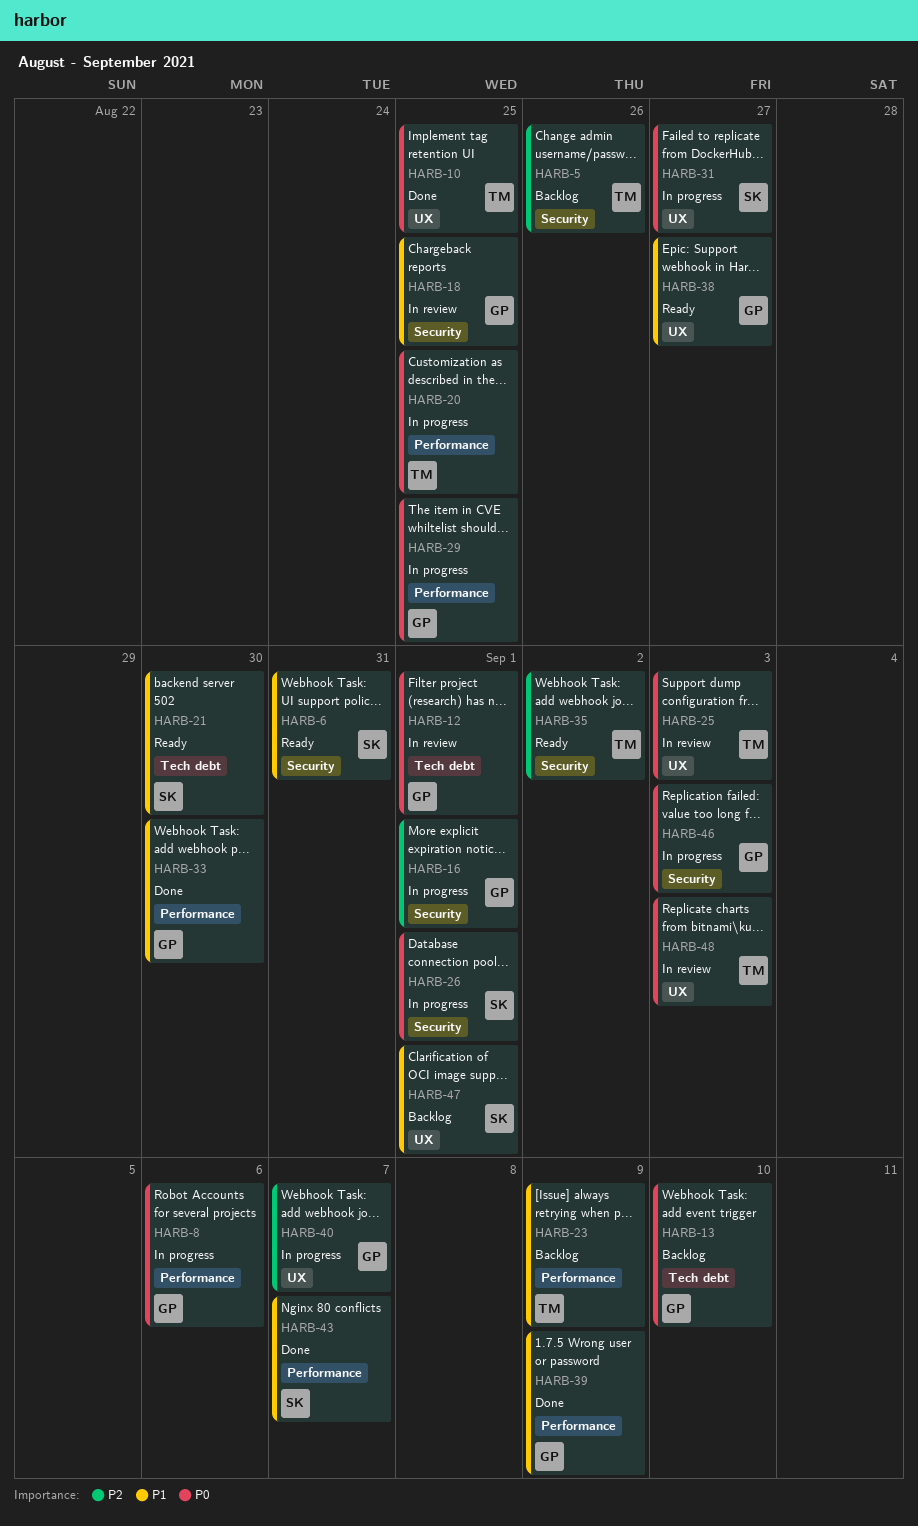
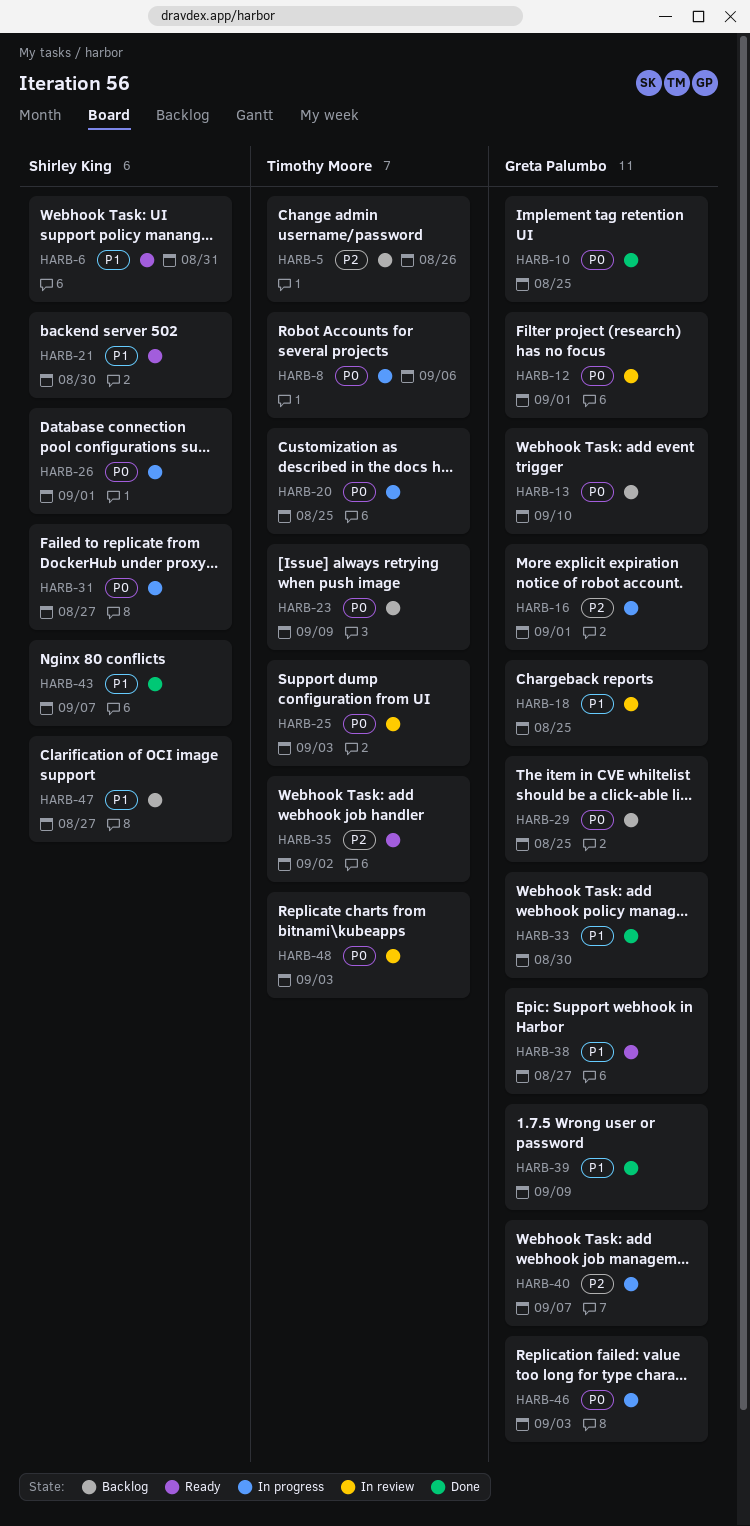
HARB-8, owner: Greta Palumbo -> Timothy Moore
HARB-10, owner: Timothy Moore -> Greta Palumbo
HARB-23, priority: P1 -> P0
HARB-29, status: In progress -> Backlog
HARB-47, due: Sep 1 -> Aug 27

